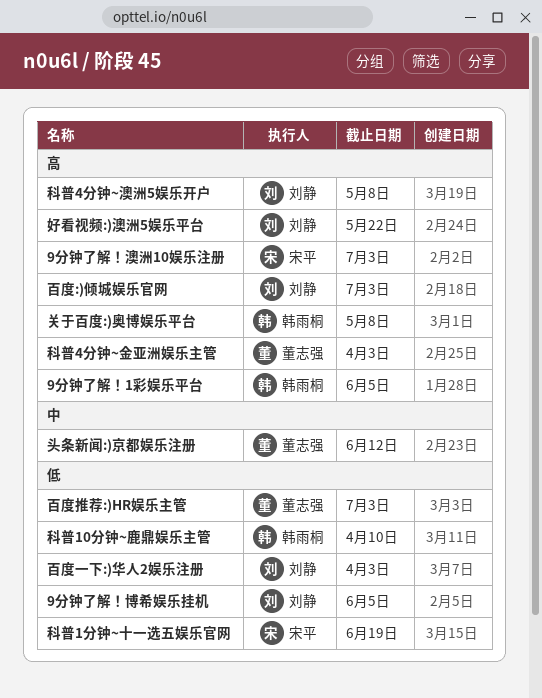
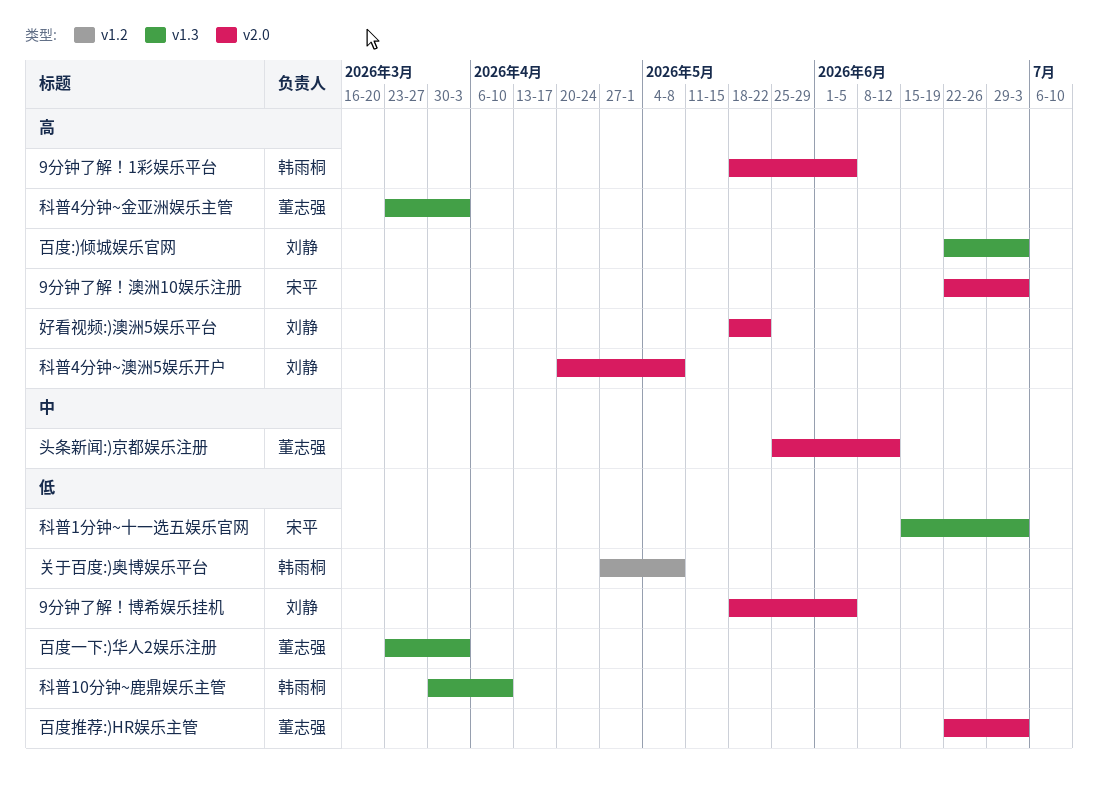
关于百度:)奥博娱乐平台, priority: 高 -> 低
百度一下:)华人2娱乐注册, owner: 刘静 -> 董志强
科普1分钟~十一选五娱乐官网, due: Jun 19 -> Jul 3

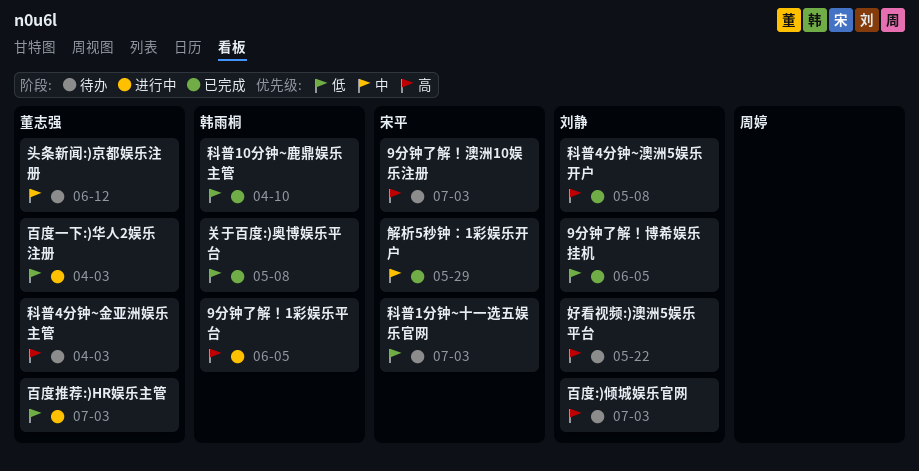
解析5秒钟：1彩娱乐开户: none -> present

